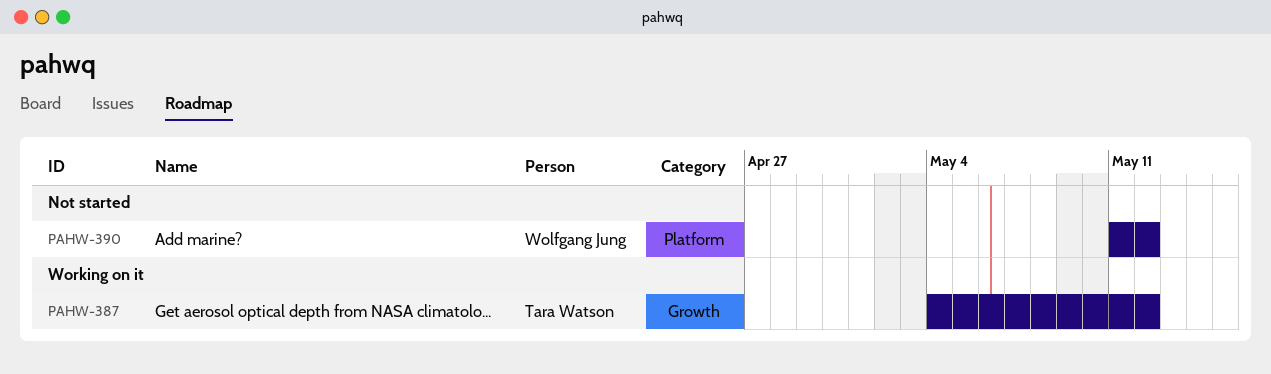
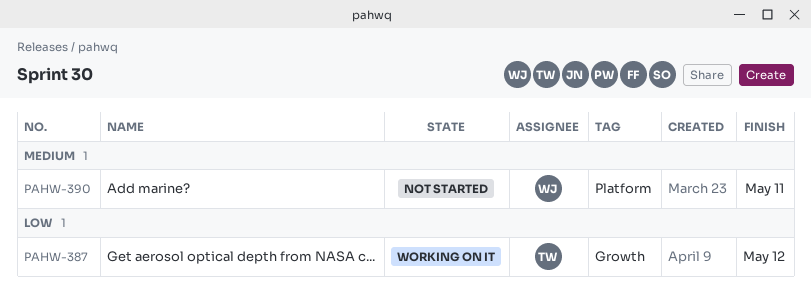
PAHW-390, due: May 12 -> May 11

